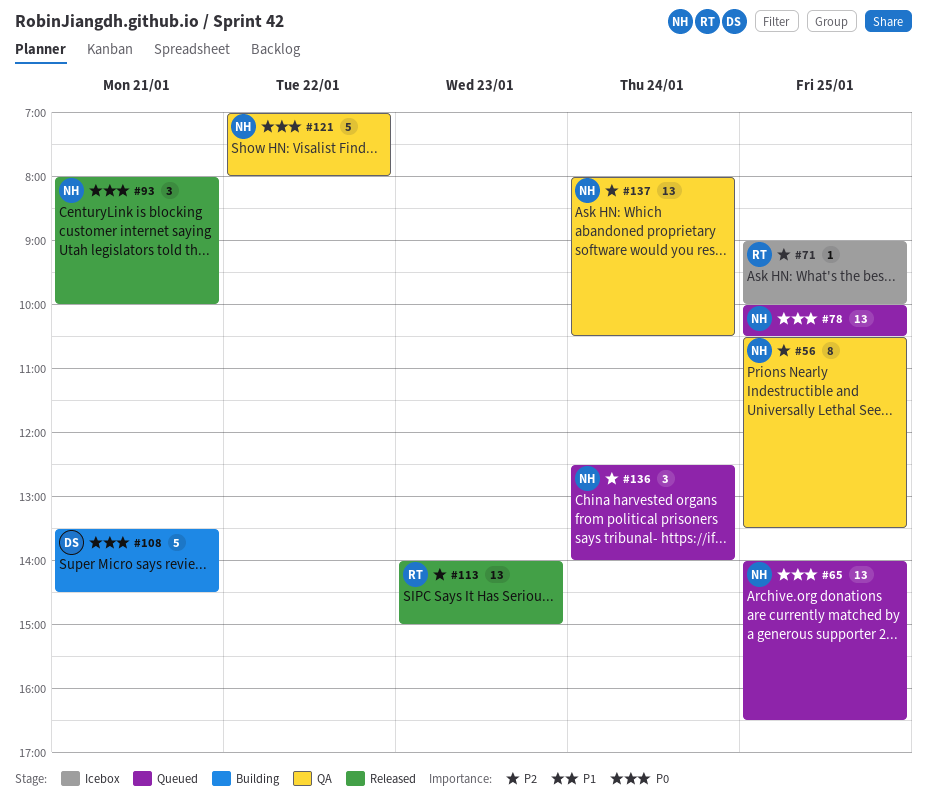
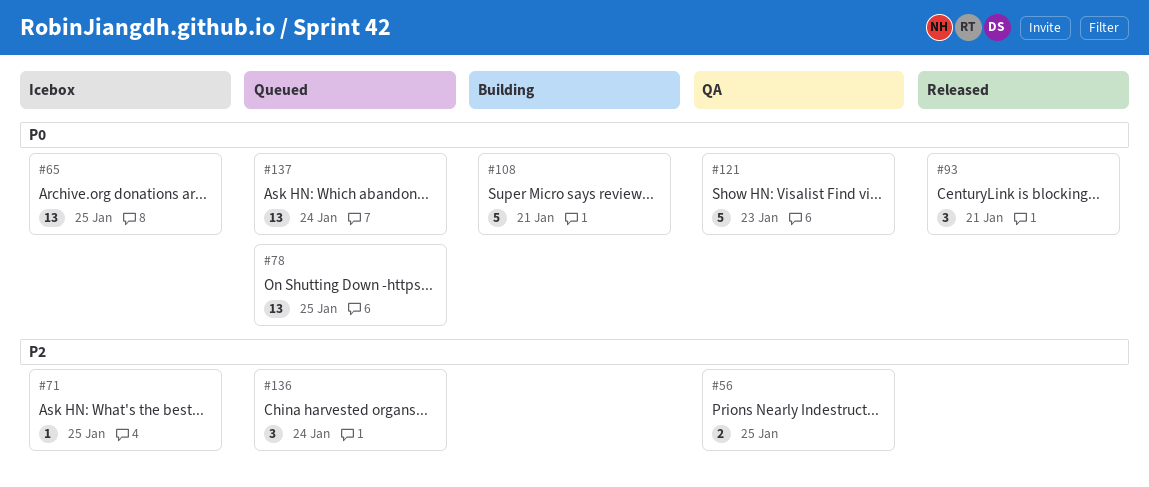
#56, estimate: 8 -> 2
#65, status: Queued -> Icebox
#113: present -> none
#121, day: Jan 22 -> Jan 23
#137, status: QA -> Queued
#137, priority: P2 -> P0

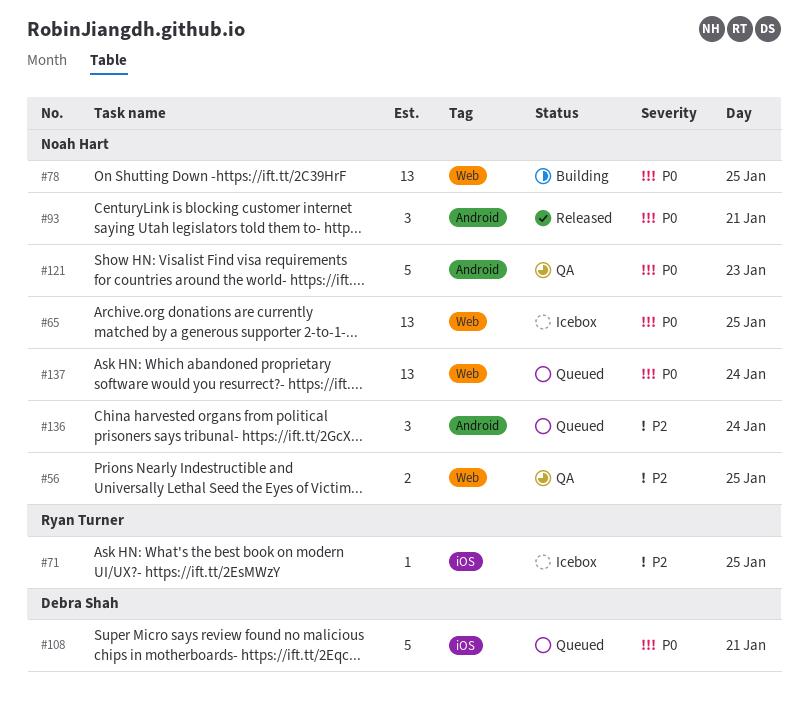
#78, status: Queued -> Building
#108, status: Building -> Queued

